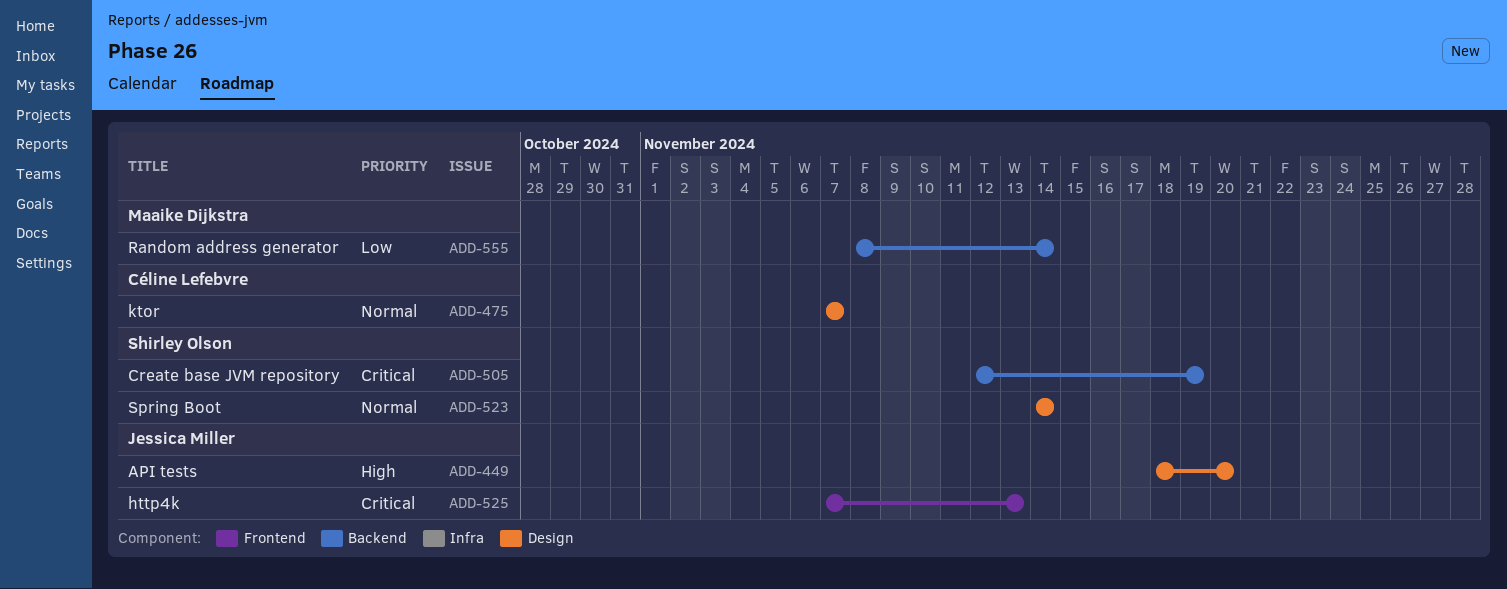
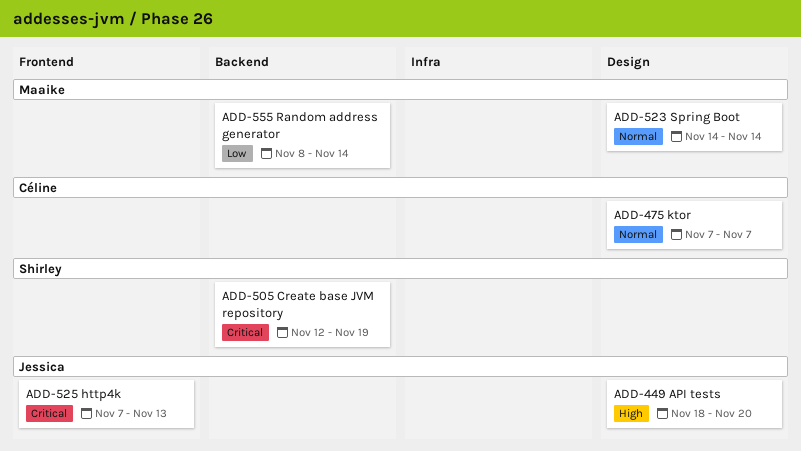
ADD-523, owner: Shirley Olson -> Maaike Dijkstra

